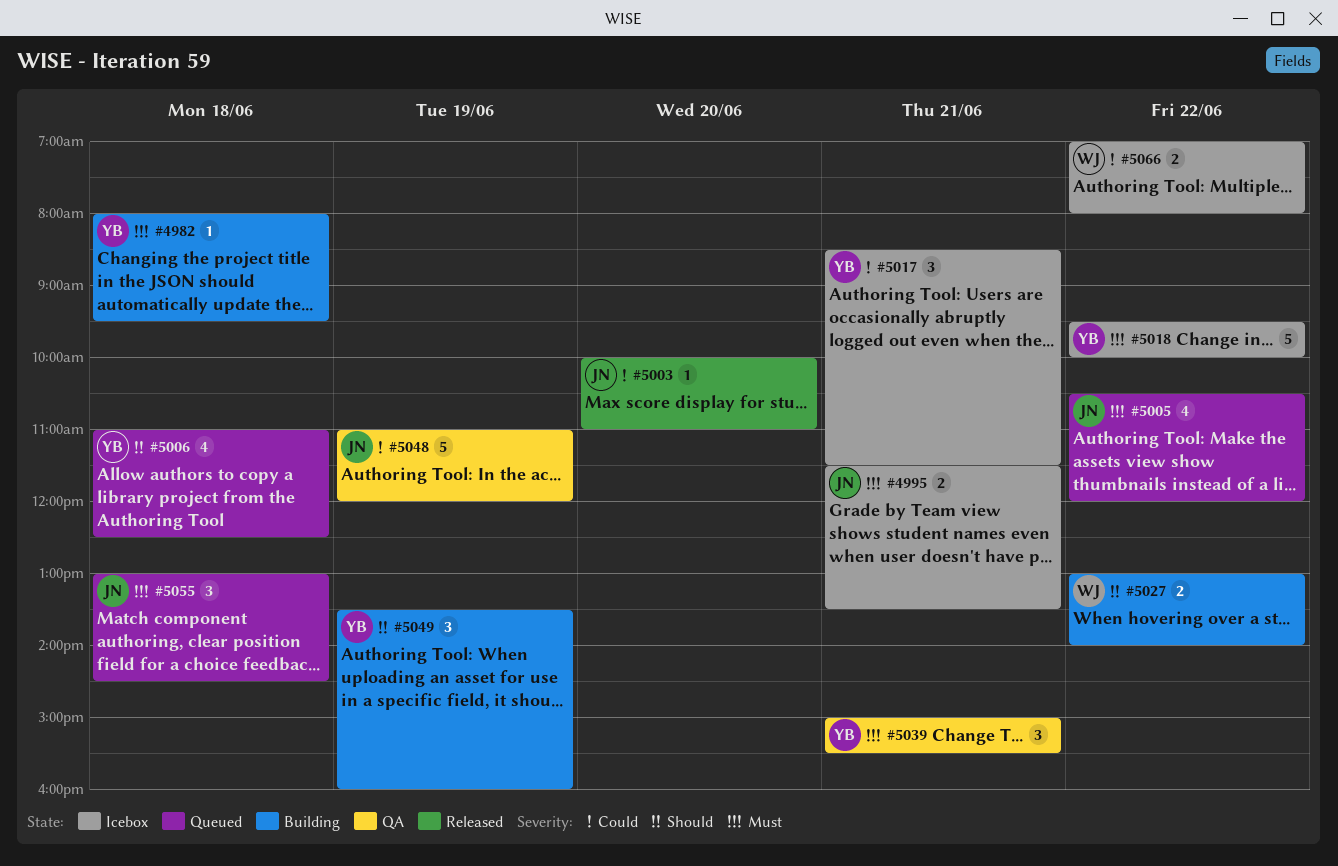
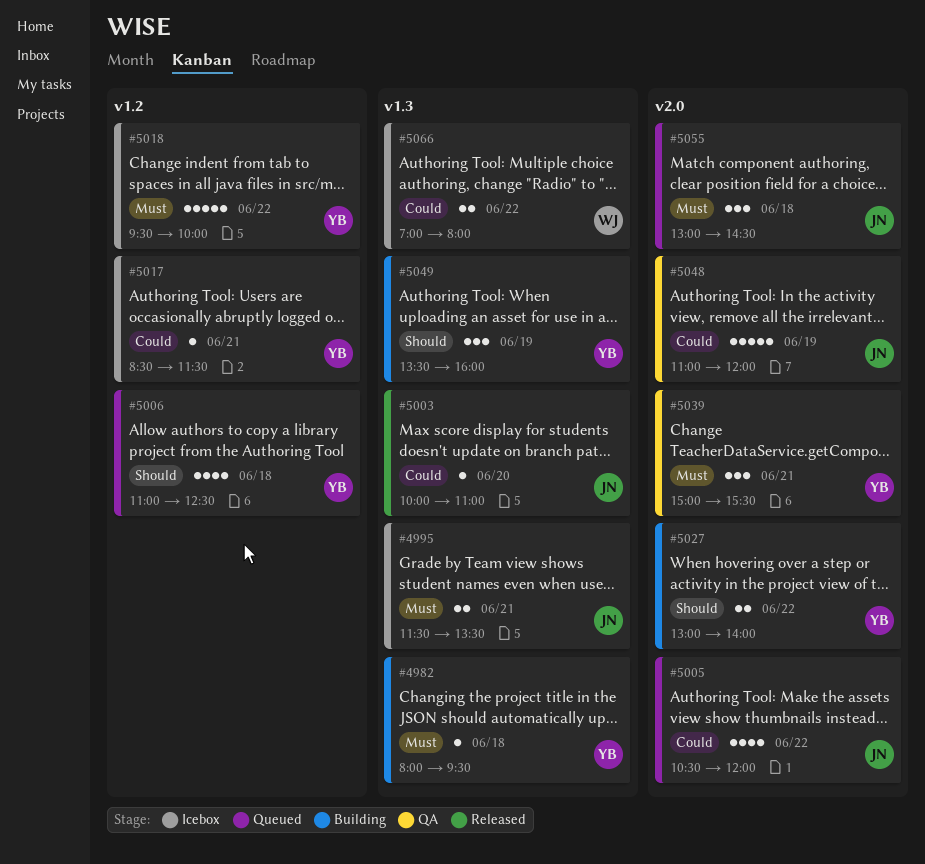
#5005, priority: Must -> Could
#5017, estimate: 3 -> 1
#5027, owner: WJ -> YB

